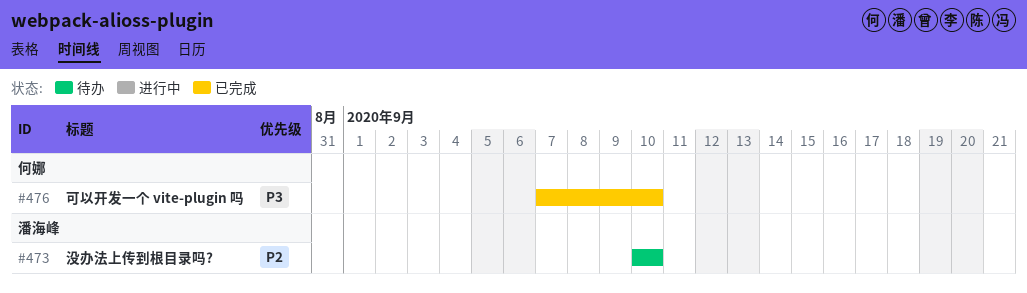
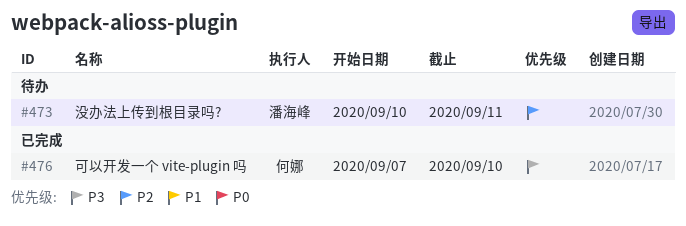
#473, due: Sep 10 -> Sep 11

